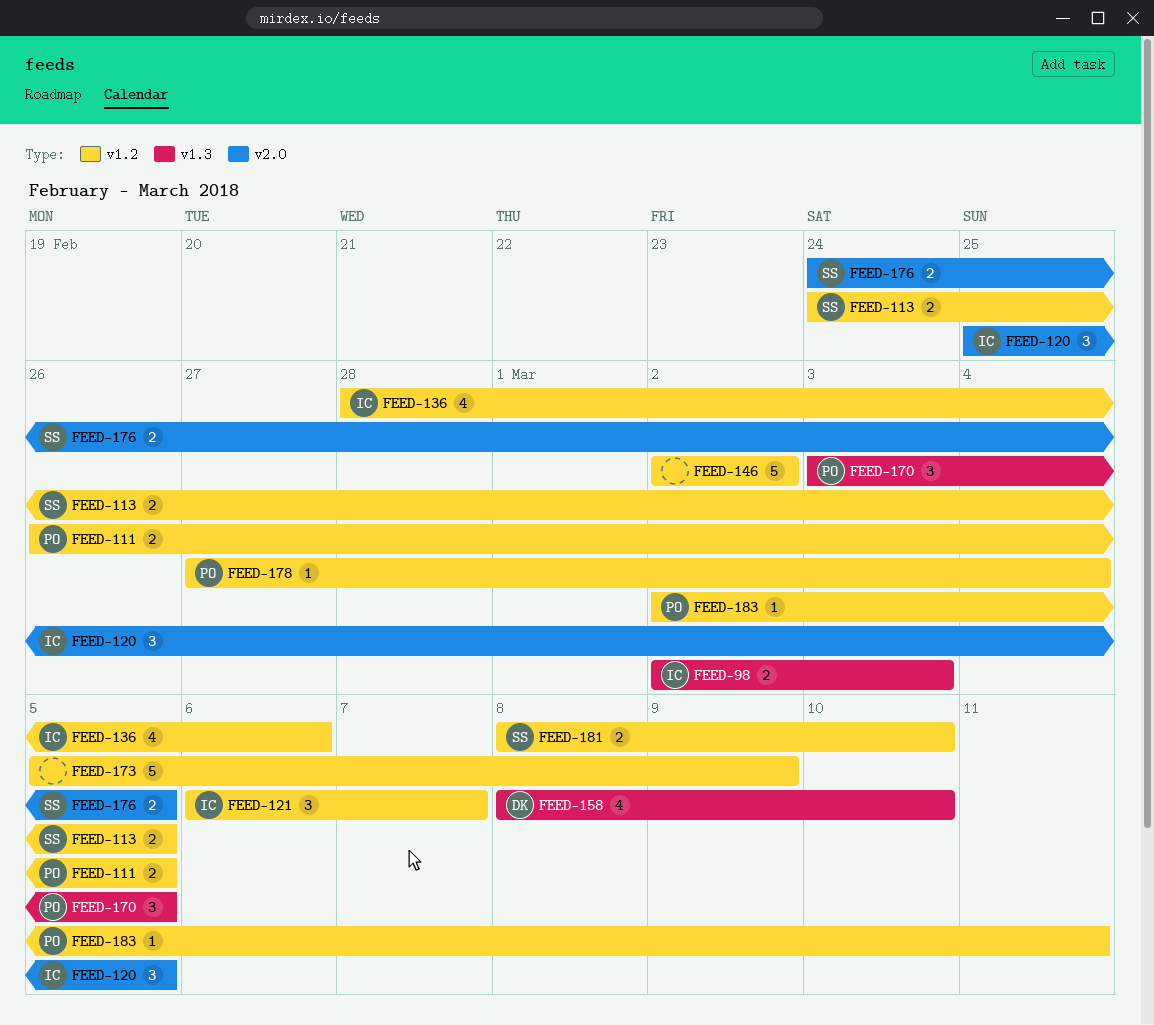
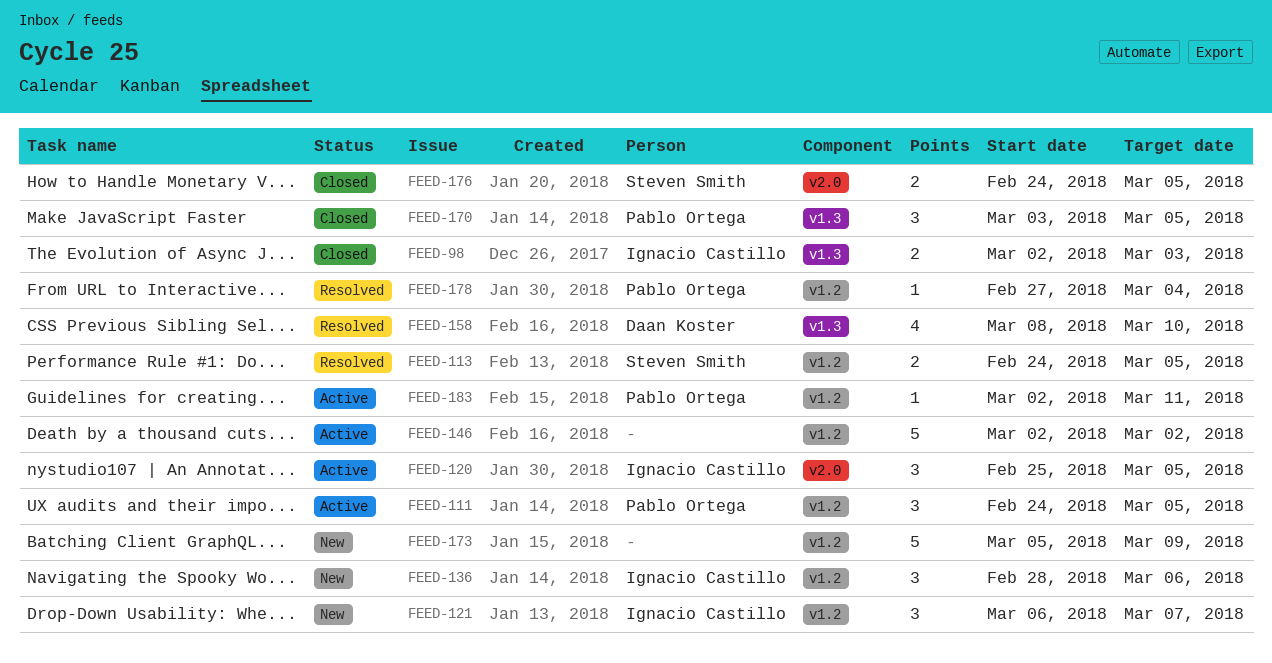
FEED-111, estimate: 2 -> 3
FEED-111, start: Feb 26 -> Feb 24
FEED-136, estimate: 4 -> 3
FEED-181: present -> none

